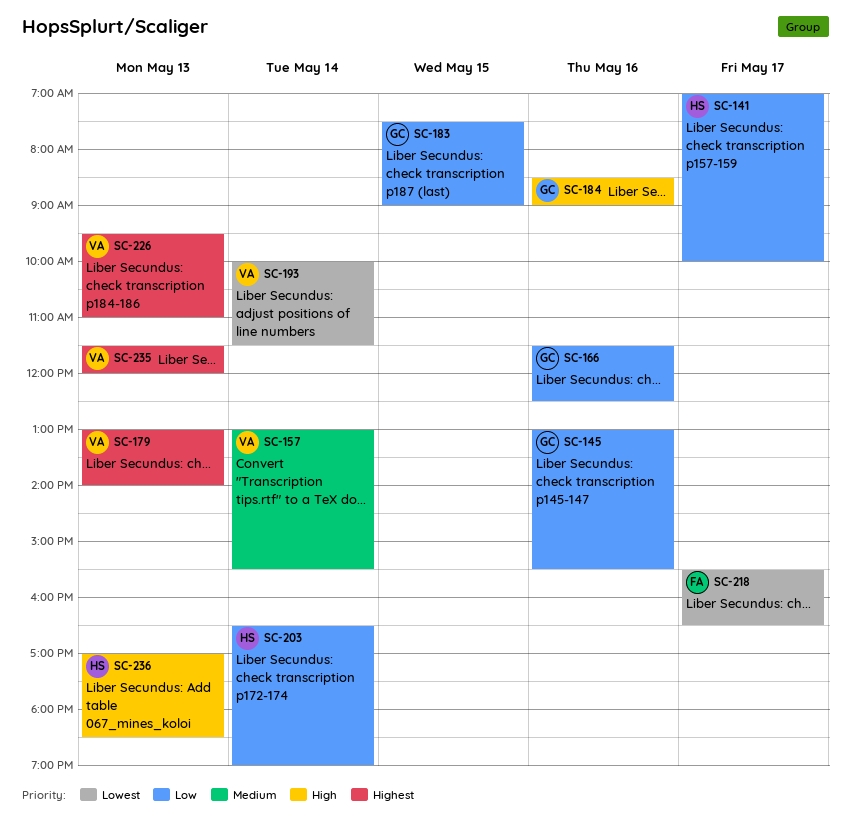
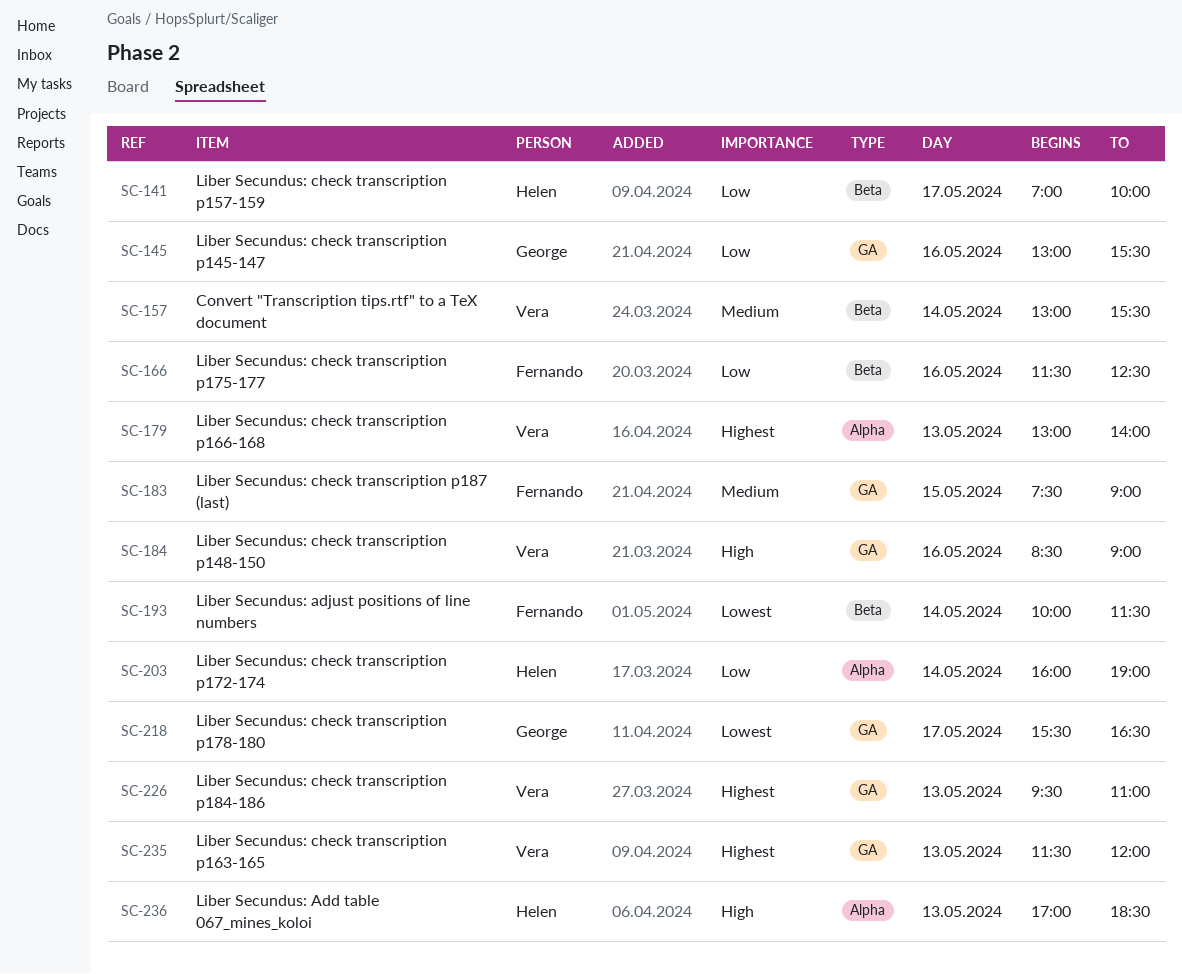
SC-166, owner: George -> Fernando
SC-183, owner: George -> Fernando
SC-183, priority: Low -> Medium
SC-184, owner: George -> Vera
SC-193, owner: Vera -> Fernando
SC-203, begins: 16:30 -> 16:00
SC-218, owner: Fernando -> George

